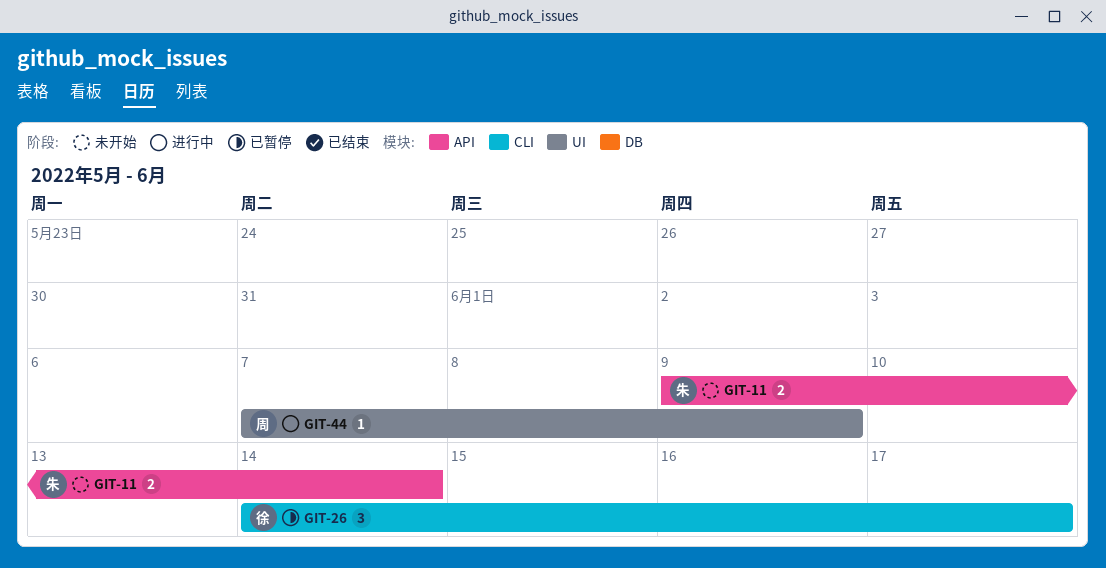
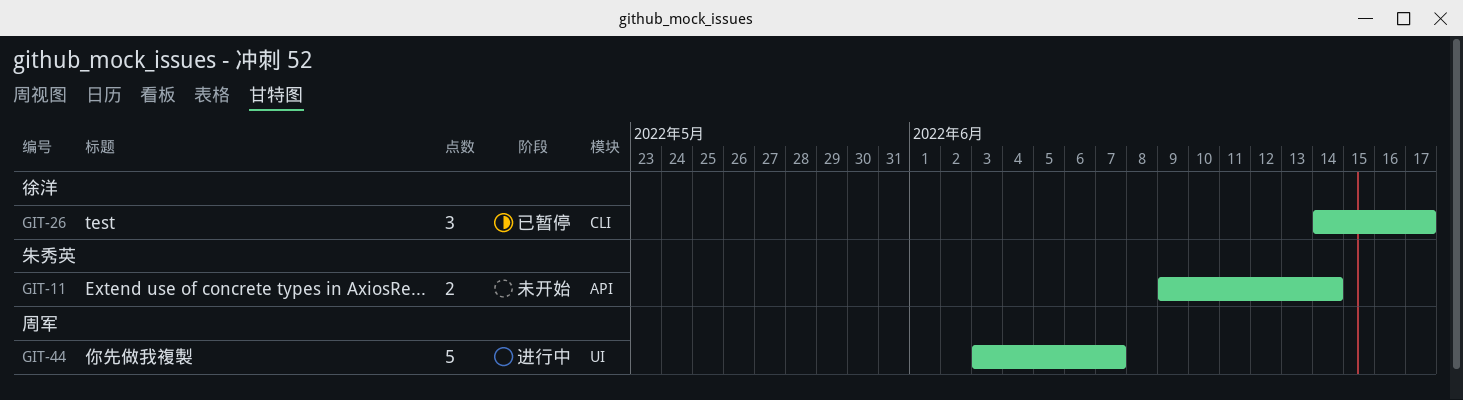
GIT-44, estimate: 1 -> 5
GIT-44, start: Jun 7 -> Jun 3
GIT-44, due: Jun 9 -> Jun 7

